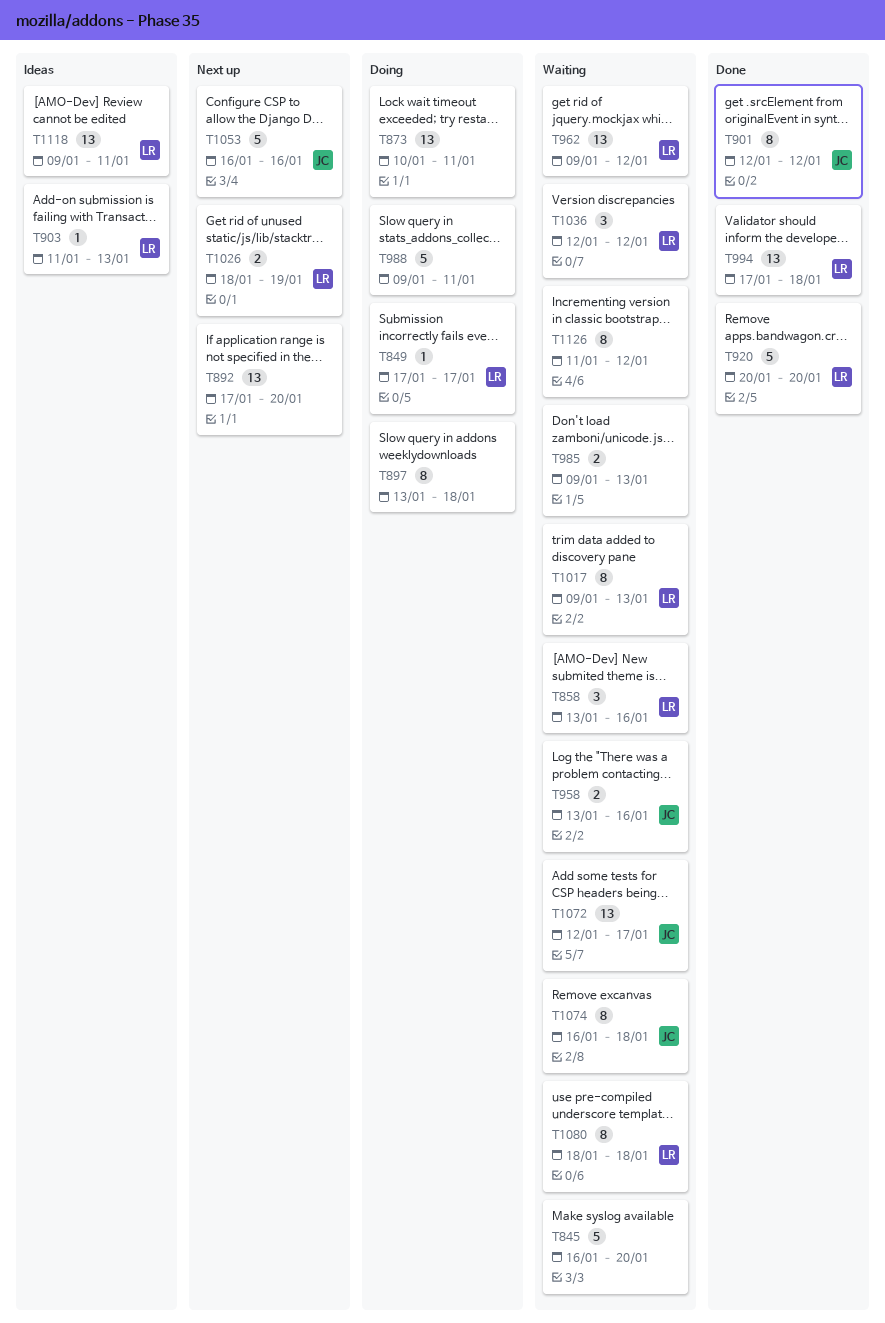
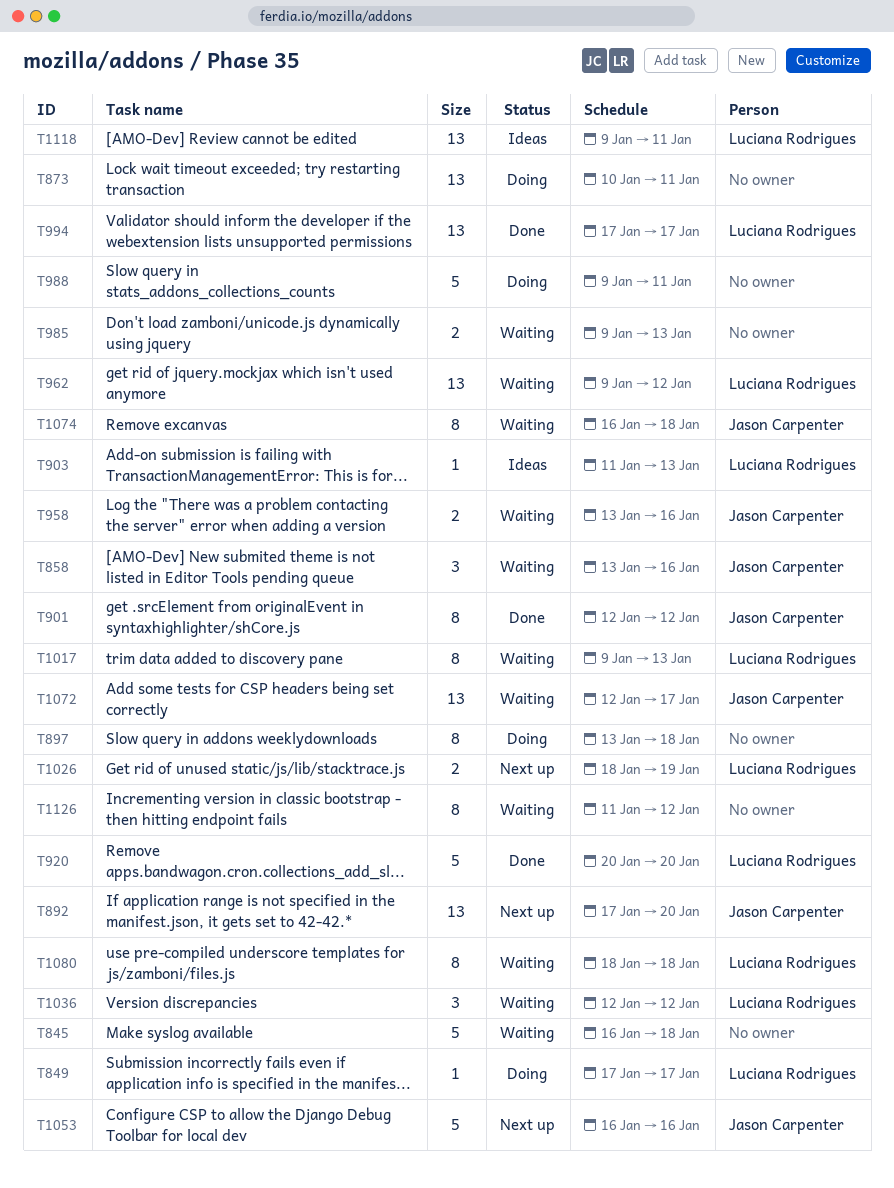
T845, due: Jan 20 -> Jan 18
T858, owner: Luciana Rodrigues -> Jason Carpenter
T892, owner: none -> Jason Carpenter
T994, due: Jan 18 -> Jan 17

